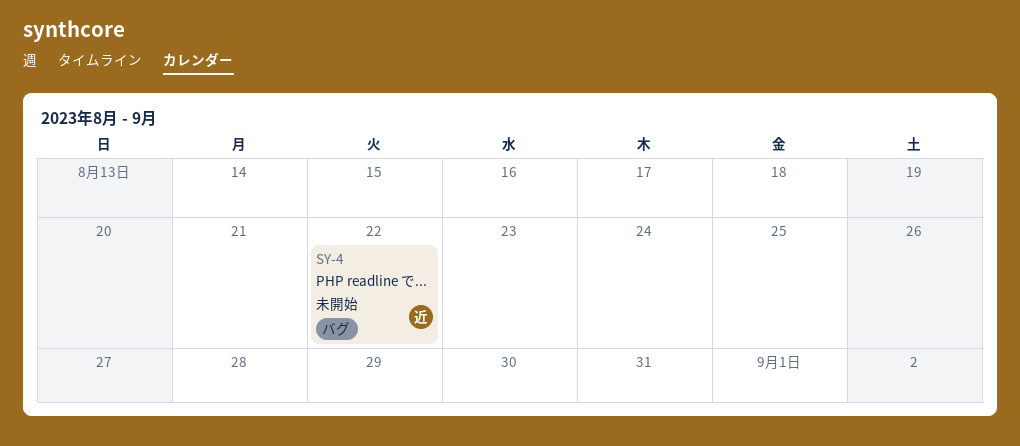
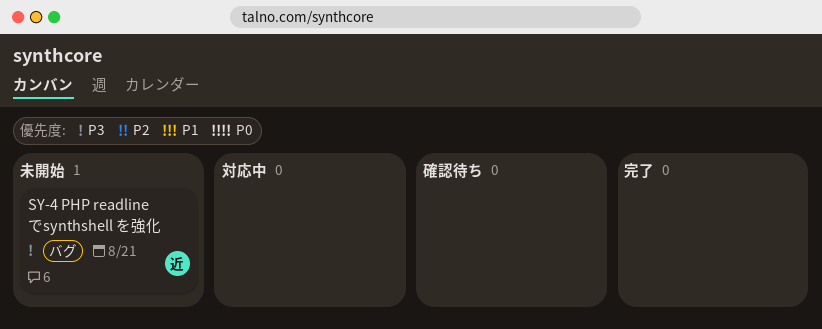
SY-4, due: Aug 22 -> Aug 21

